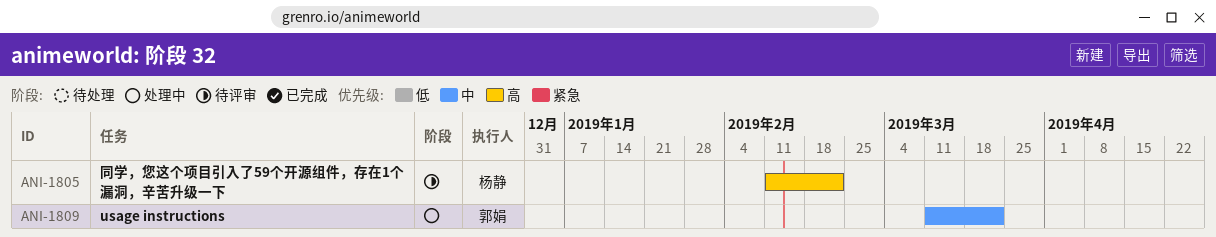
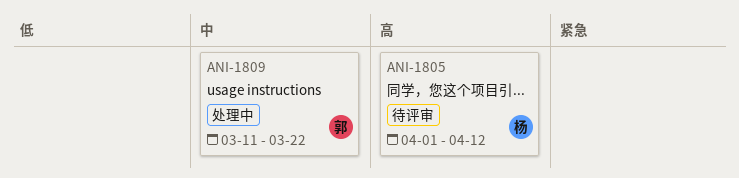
ANI-1805, start: Feb 11 -> Apr 1
ANI-1805, due: Feb 22 -> Apr 12

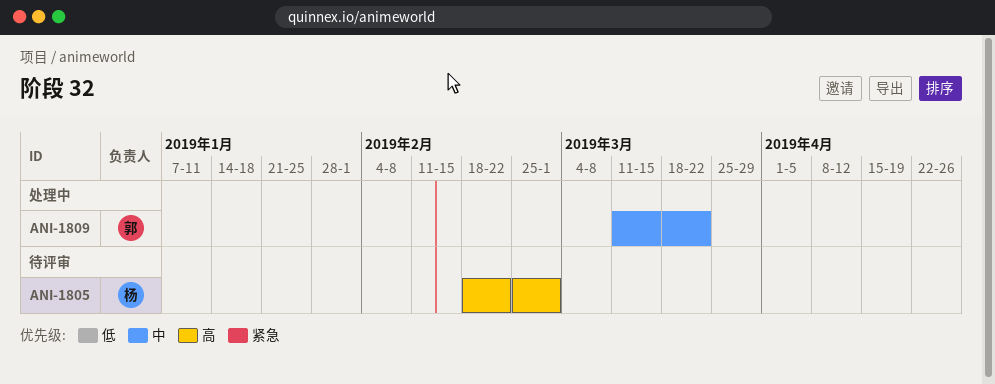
ANI-1805, start: Apr 1 -> Feb 18
ANI-1805, due: Apr 12 -> Mar 1

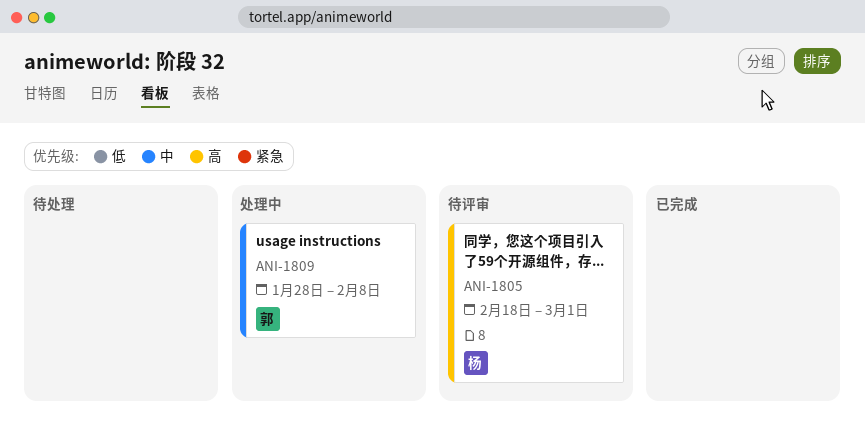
ANI-1809, start: Mar 11 -> Jan 28
ANI-1809, due: Mar 22 -> Feb 8

